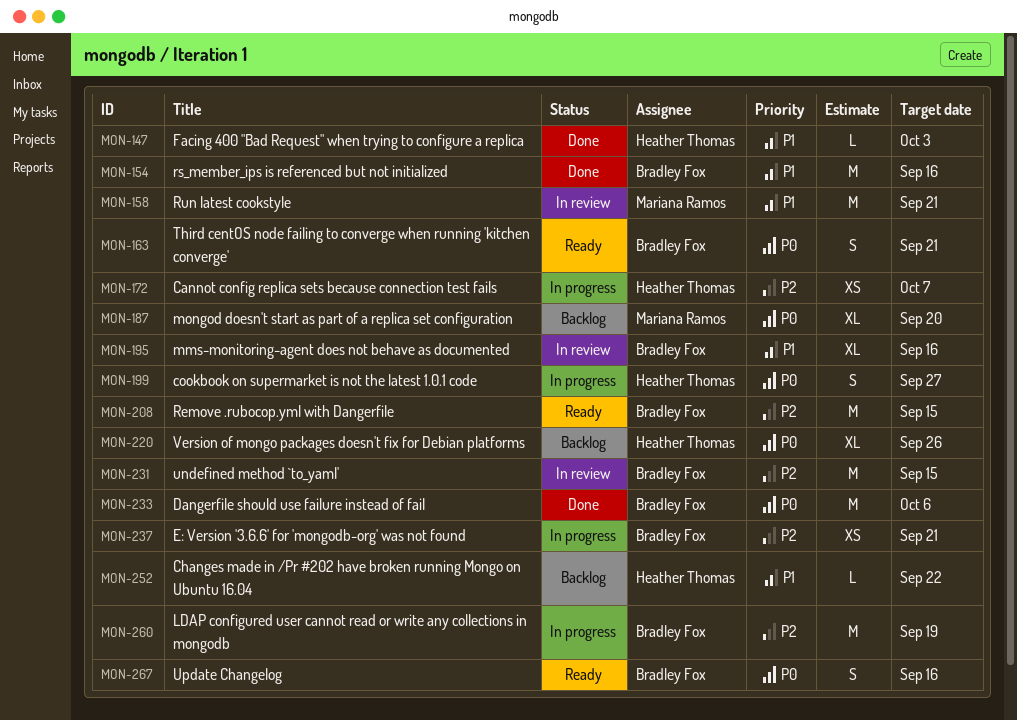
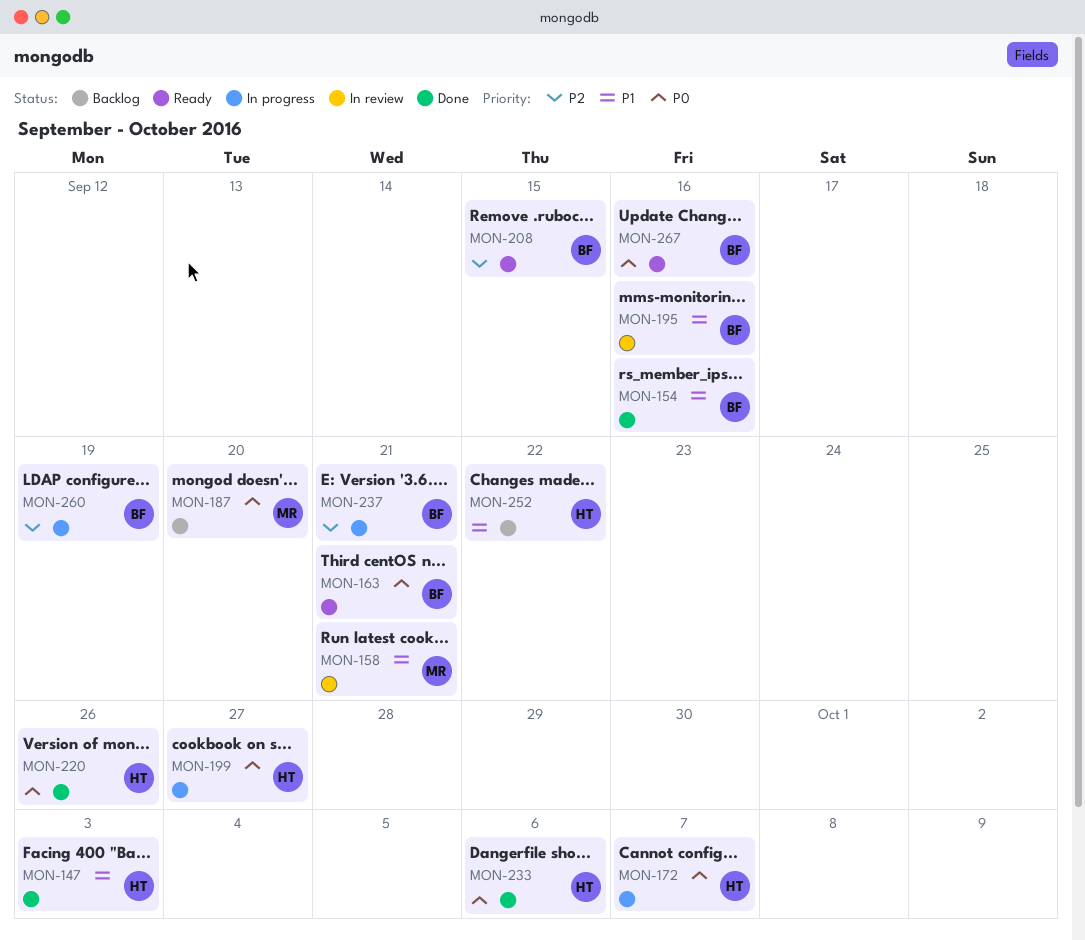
MON-172, priority: P2 -> P0
MON-220, status: Backlog -> Done
MON-231: present -> none
MON-233, owner: Bradley Fox -> Heather Thomas

